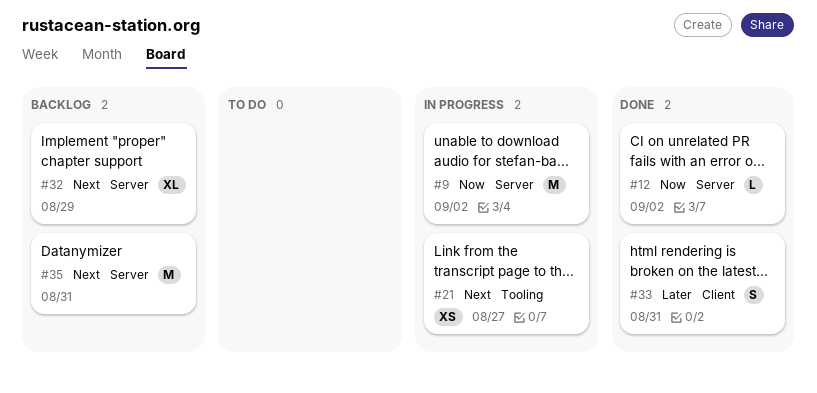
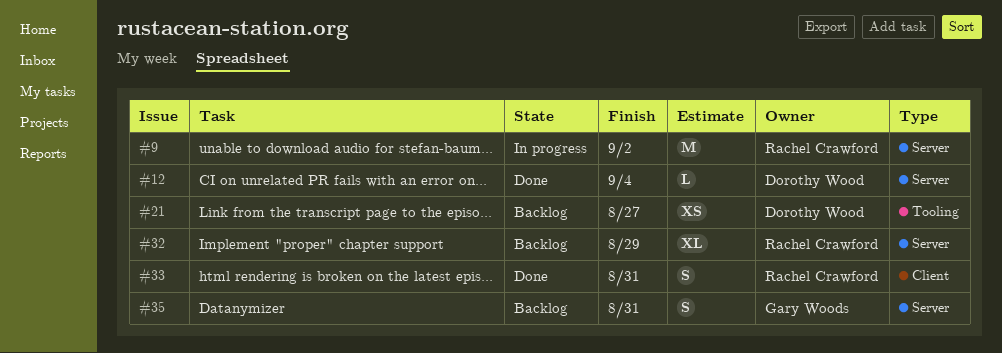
#12, due: Sep 2 -> Sep 4
#21, status: In progress -> Backlog
#35, estimate: M -> S

